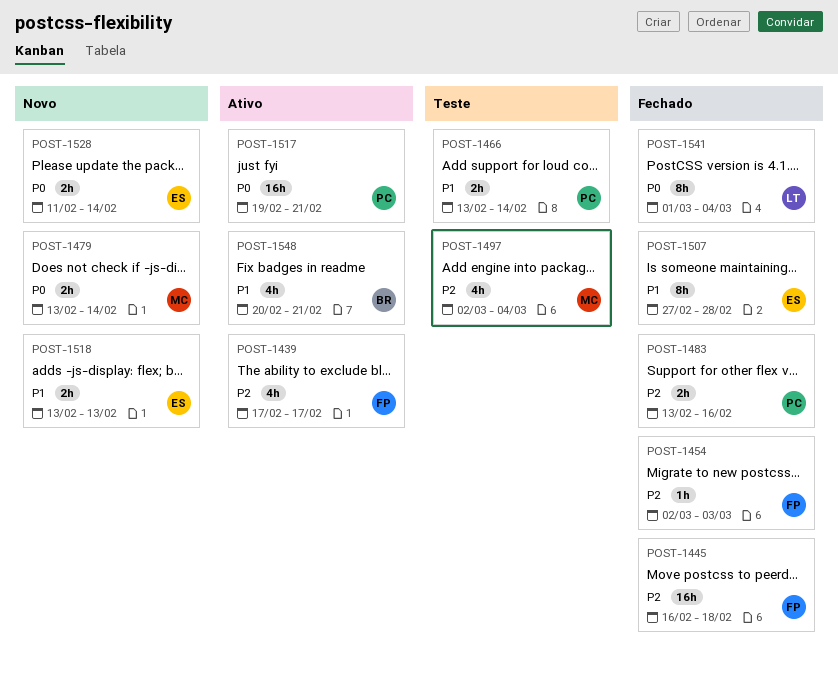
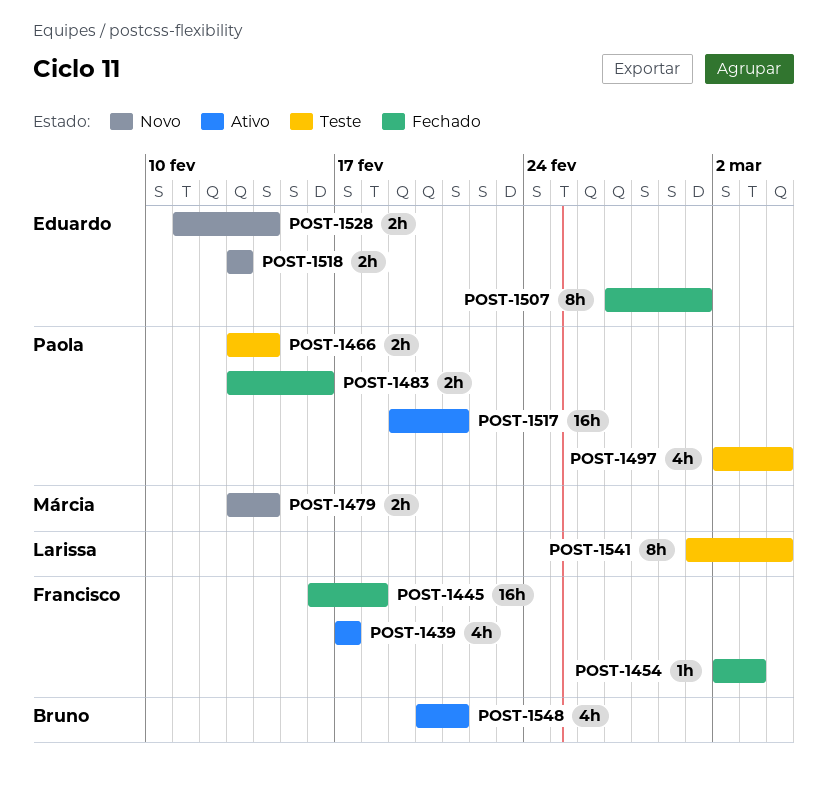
POST-1497, owner: Márcia -> Paola
POST-1507, due: Feb 28 -> Mar 1
POST-1541, status: Fechado -> Teste

